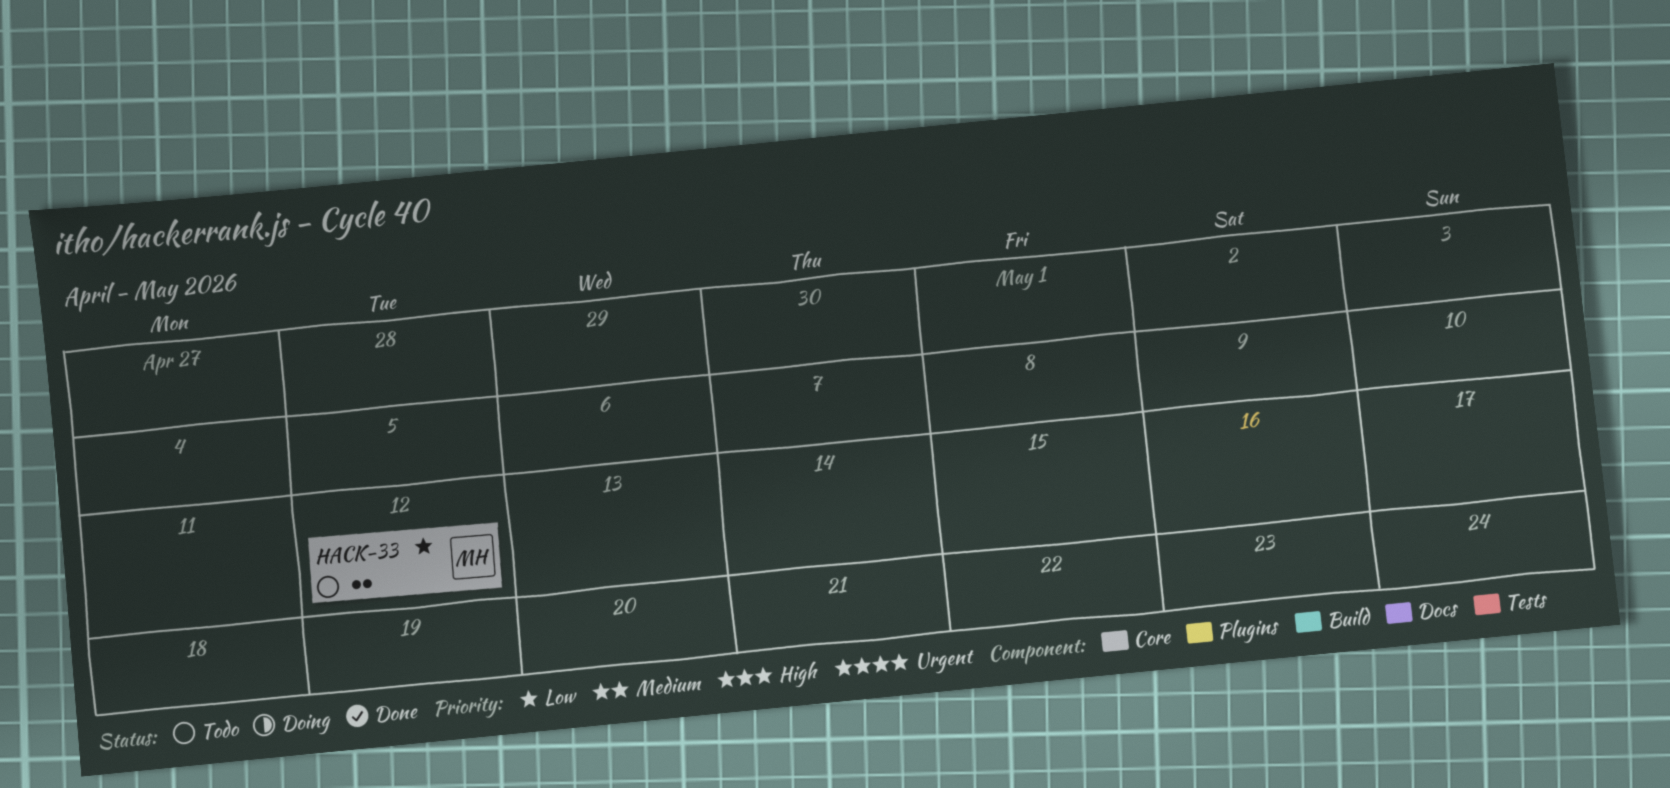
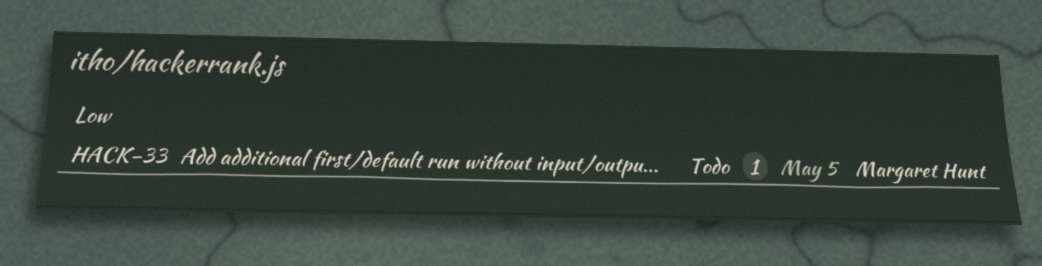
HACK-33, estimate: 2 -> 1
HACK-33, due: May 12 -> May 5

